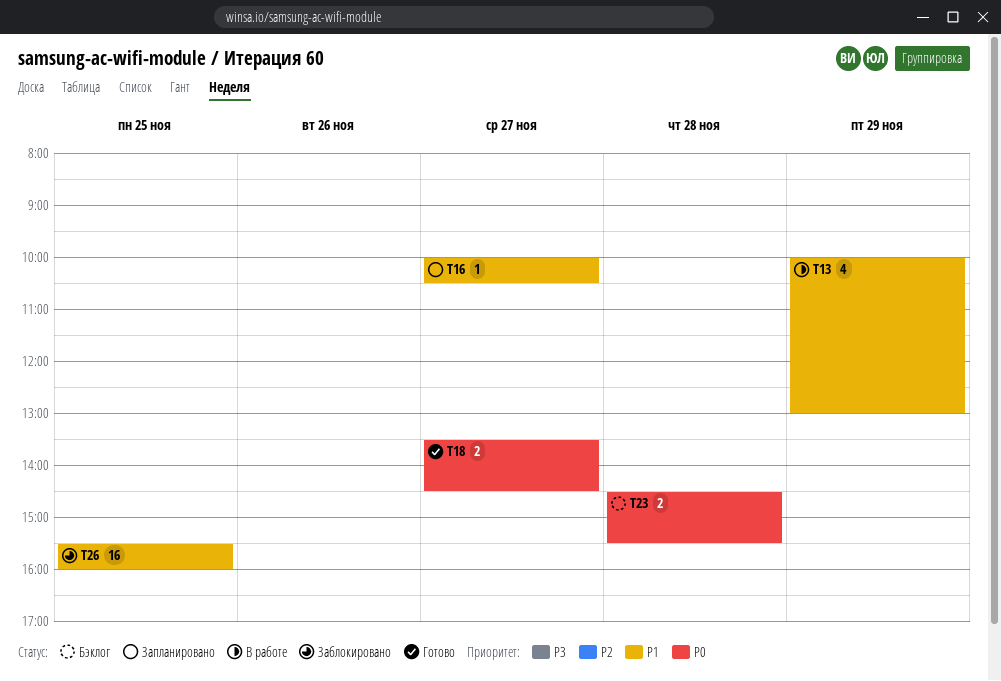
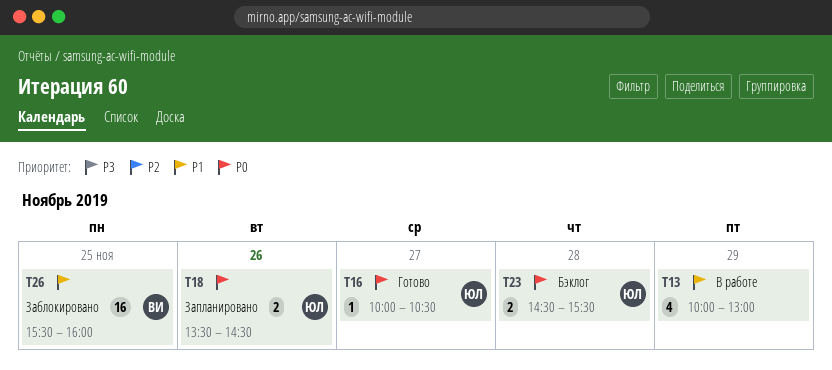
T16, status: Запланировано -> Готово
T16, priority: P1 -> P0
T18, status: Готово -> Запланировано
T18, day: Nov 27 -> Nov 26

